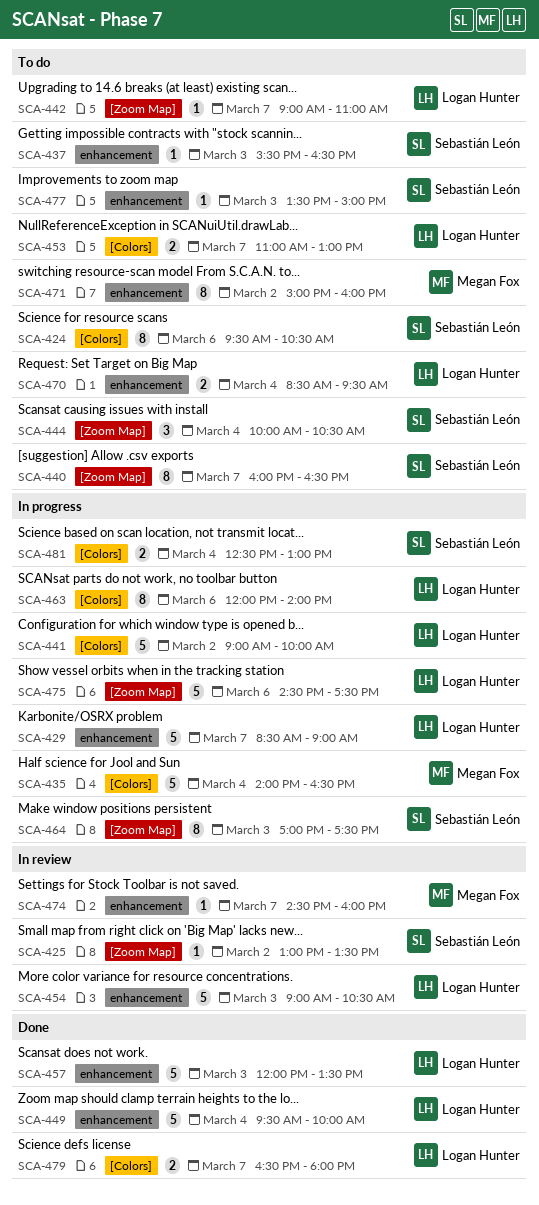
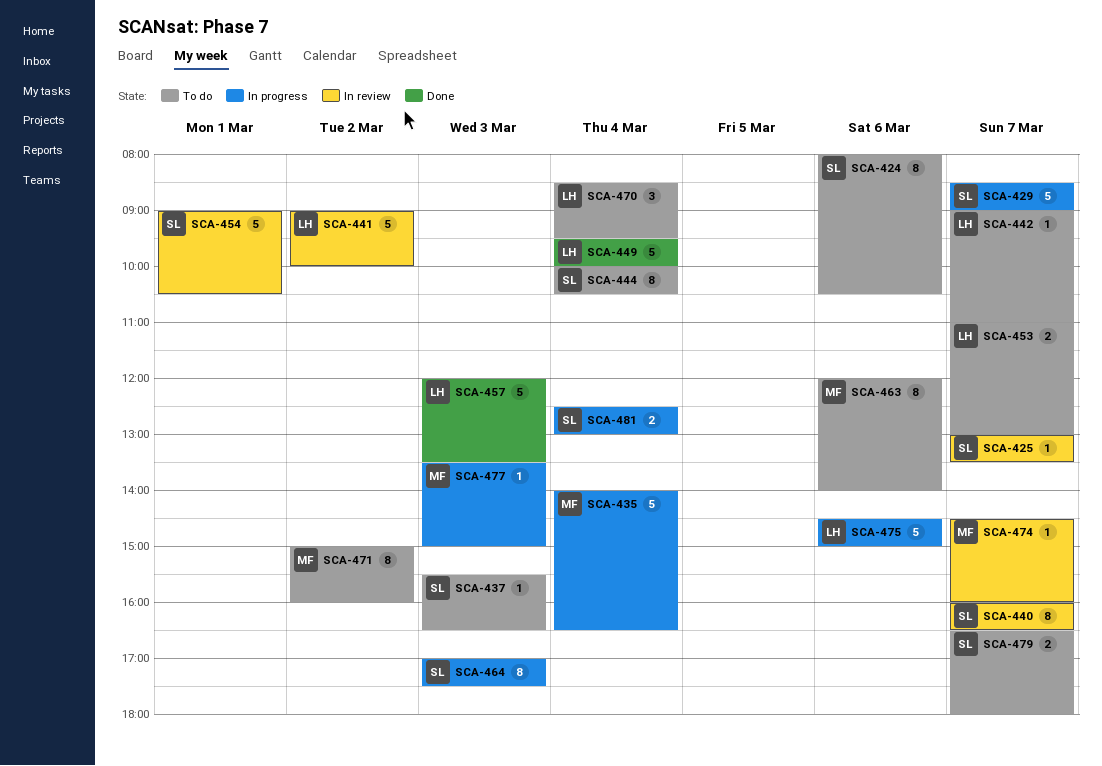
SCA-424, begins: 09:30 -> 08:00
SCA-425, day: Mar 2 -> Mar 7
SCA-429, owner: Logan Hunter -> Sebastián León
SCA-440, status: To do -> In review
SCA-441, status: In progress -> In review
SCA-444, estimate: 3 -> 8
SCA-454, owner: Logan Hunter -> Sebastián León
SCA-454, day: Mar 3 -> Mar 1
SCA-463, status: In progress -> To do
SCA-463, owner: Logan Hunter -> Megan Fox
SCA-470, estimate: 2 -> 3
SCA-475, ends: 17:30 -> 15:00
SCA-477, status: To do -> In progress
SCA-477, owner: Sebastián León -> Megan Fox
SCA-479, status: Done -> To do
SCA-479, owner: Logan Hunter -> Sebastián León

